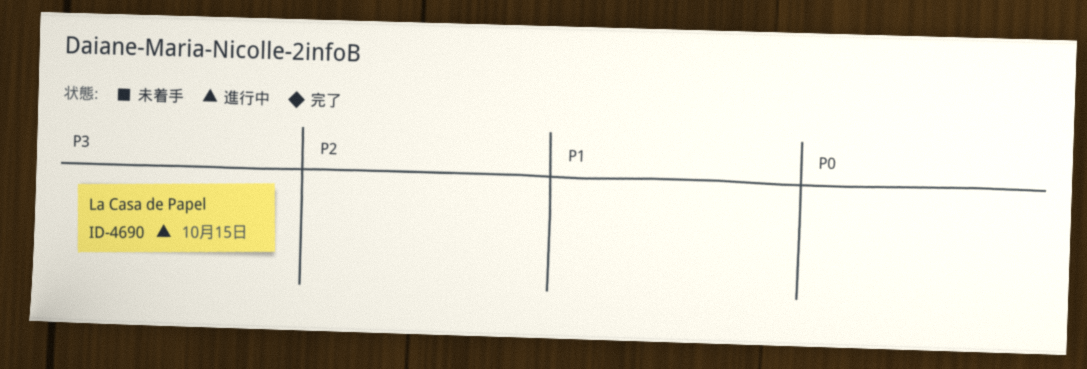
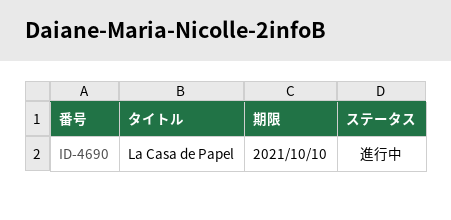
ID-4690, due: Oct 15 -> Oct 10

